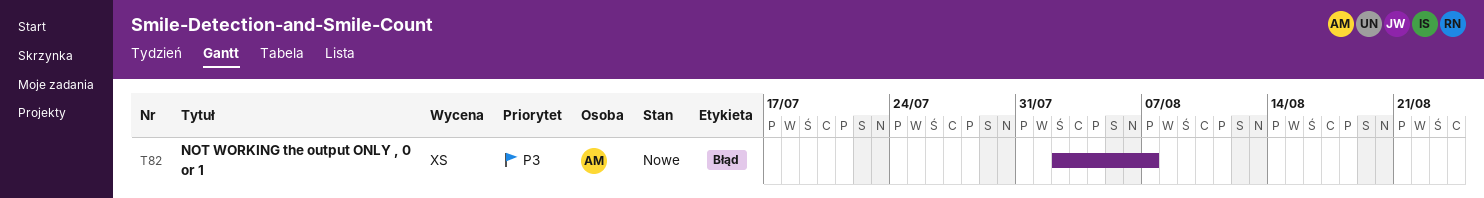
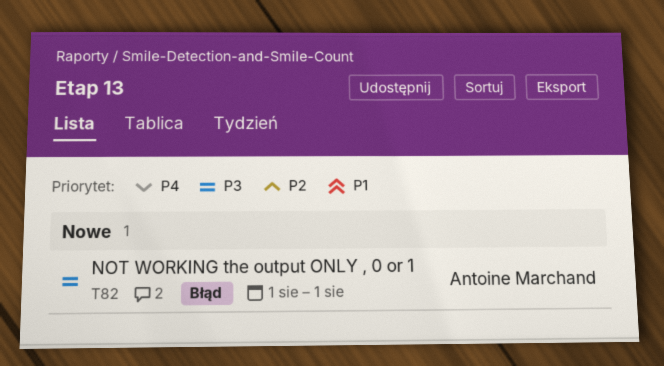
T82, start: Aug 2 -> Aug 1
T82, due: Aug 7 -> Aug 1

